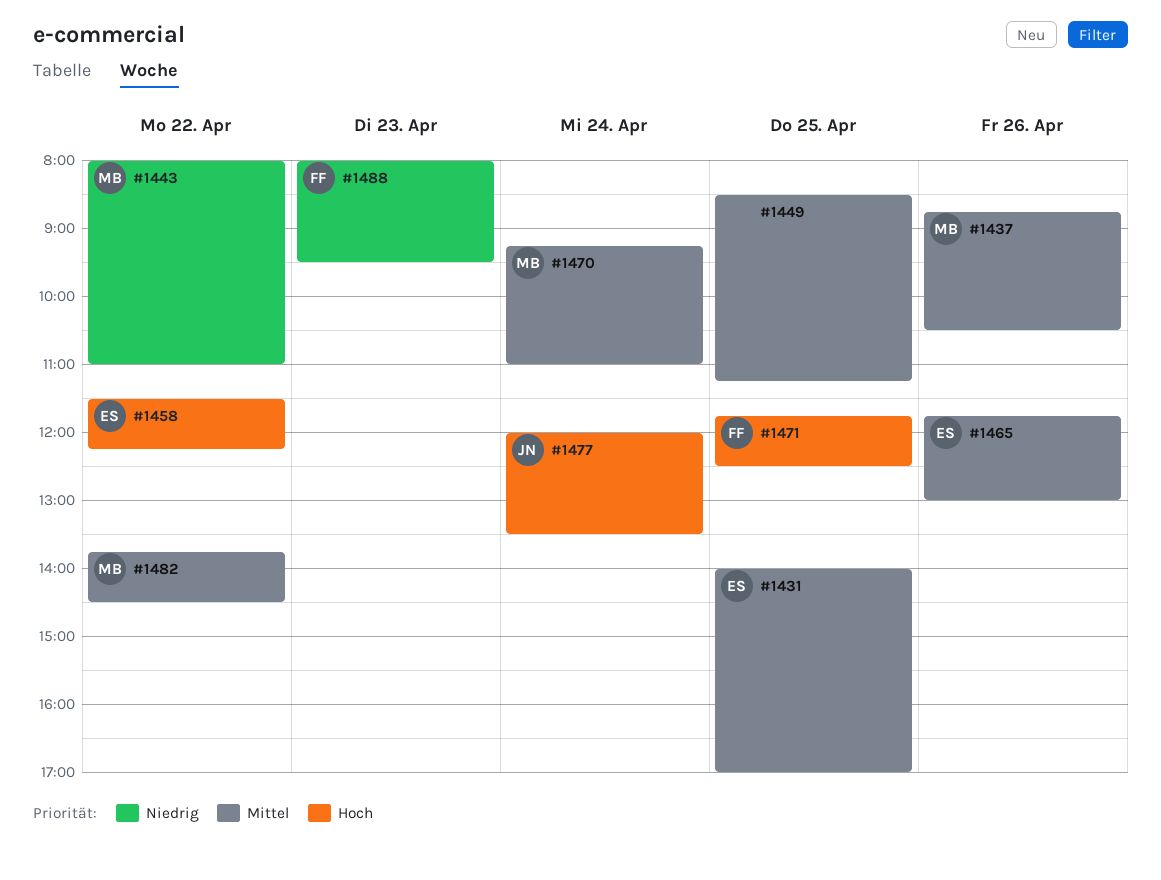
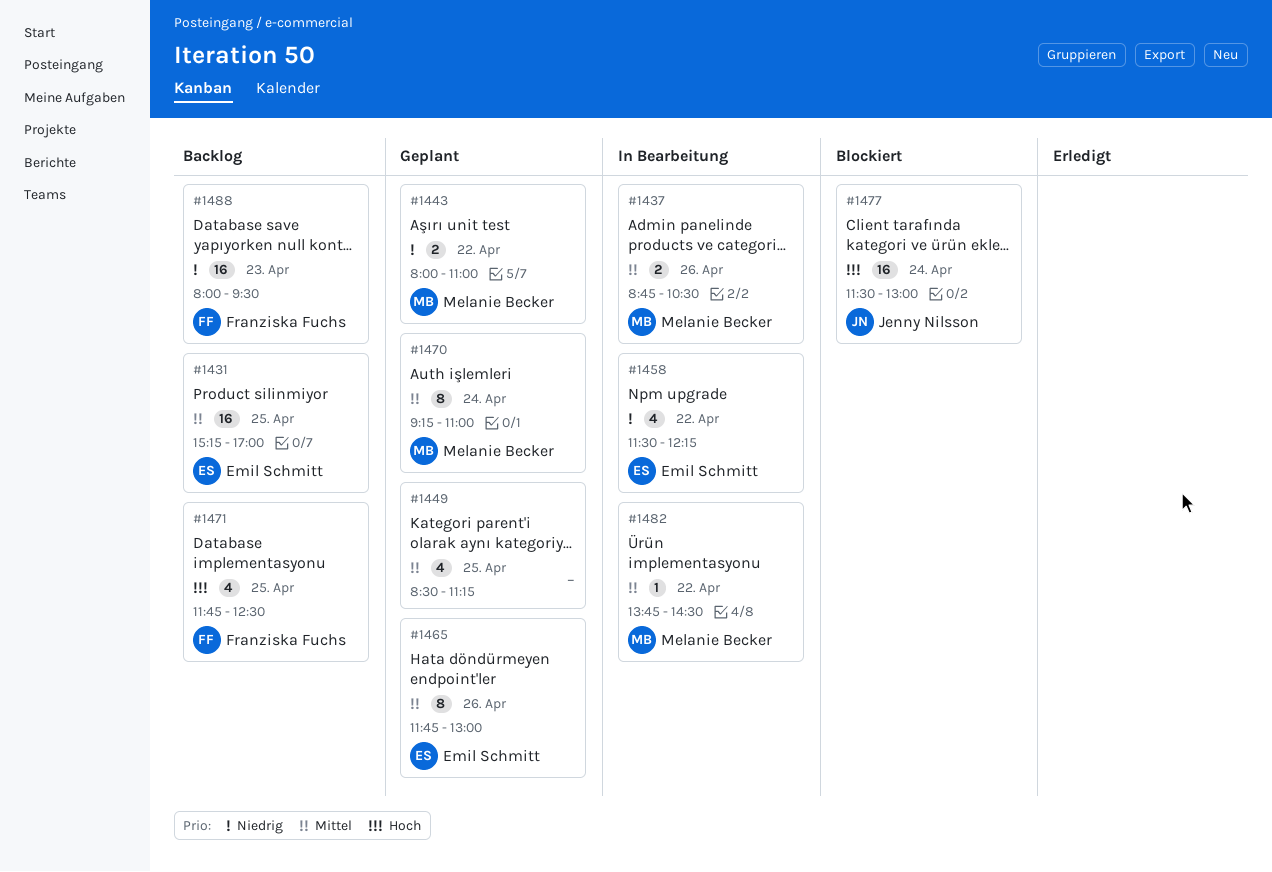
#1431, begins: 14:00 -> 15:15
#1458, priority: Hoch -> Niedrig
#1477, begins: 12:00 -> 11:30
#1477, ends: 13:30 -> 13:00

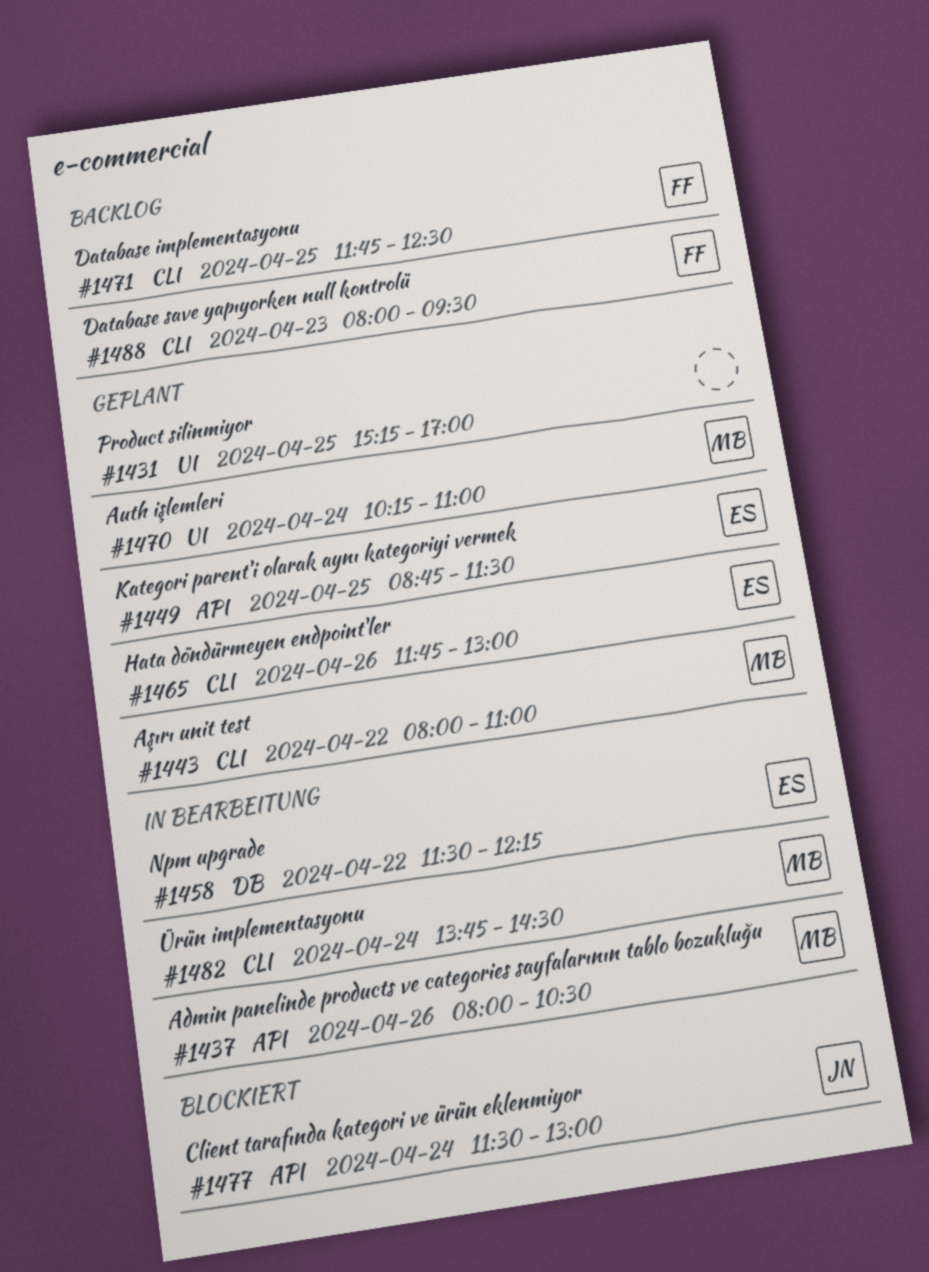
#1431, status: Backlog -> Geplant
#1431, owner: Emil Schmitt -> none
#1437, begins: 08:45 -> 08:00
#1449, owner: none -> Emil Schmitt
#1449, begins: 08:30 -> 08:45
#1449, ends: 11:15 -> 11:30
#1470, begins: 09:15 -> 10:15
#1482, day: Apr 22 -> Apr 24

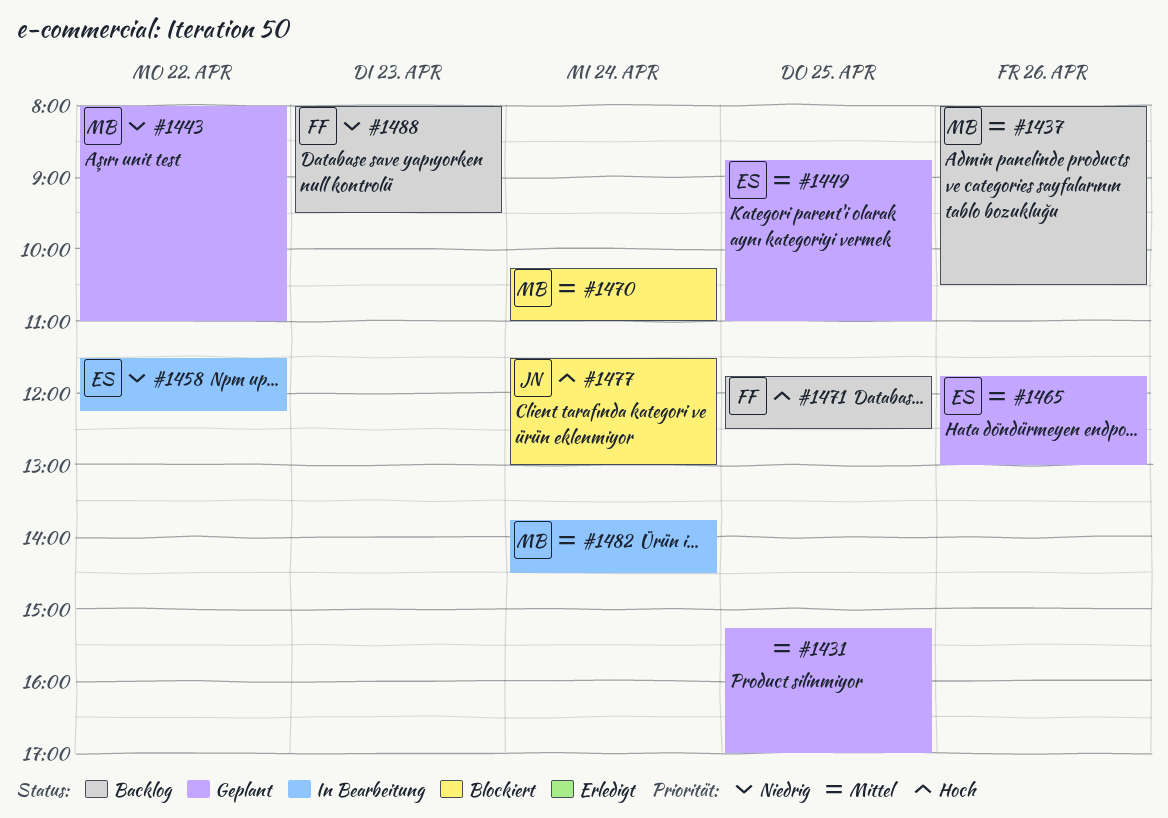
#1437, status: In Bearbeitung -> Backlog
#1449, ends: 11:30 -> 11:00
#1470, status: Geplant -> Blockiert

